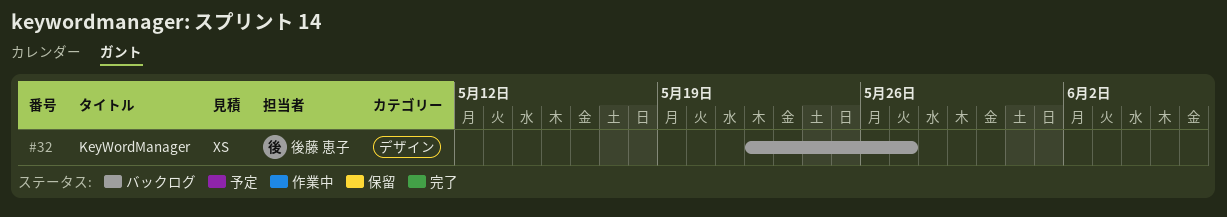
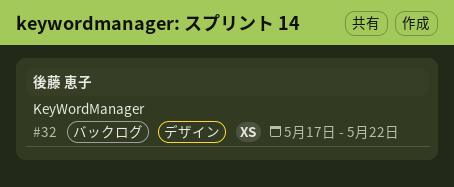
#32, start: May 22 -> May 17
#32, due: May 27 -> May 22

